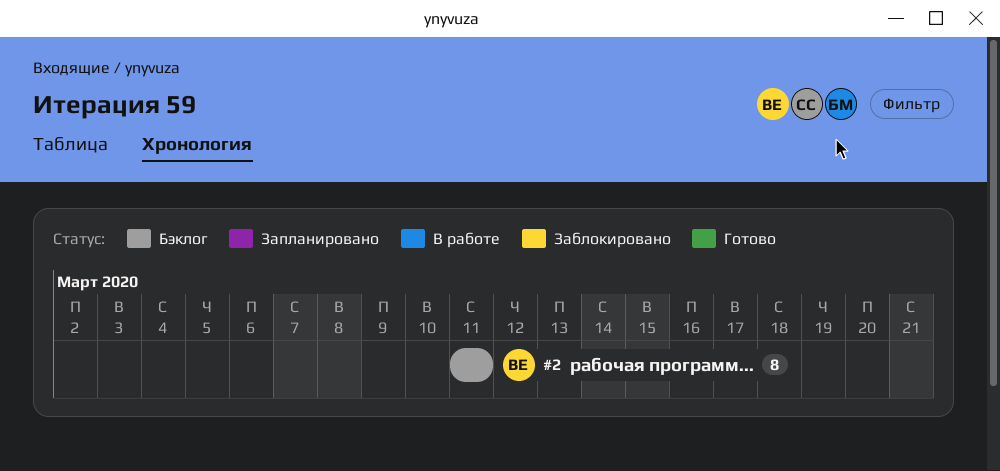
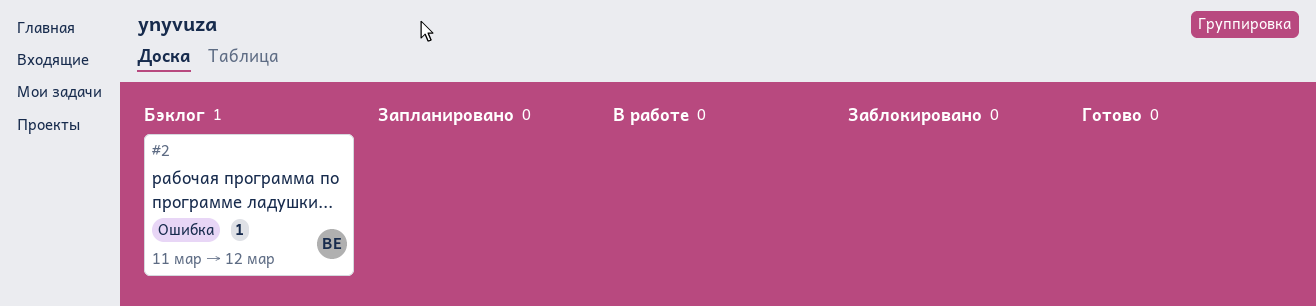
#2, estimate: 8 -> 1
#2, due: Mar 11 -> Mar 12

